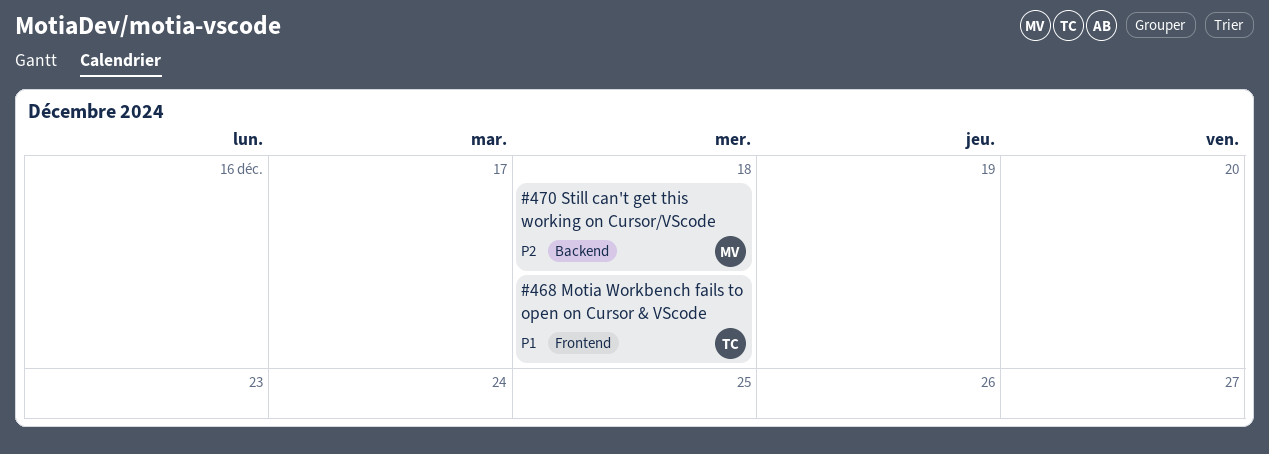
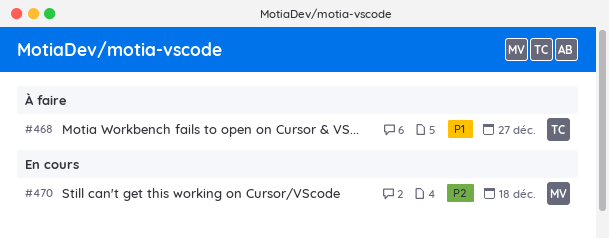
#468, due: Dec 18 -> Dec 27

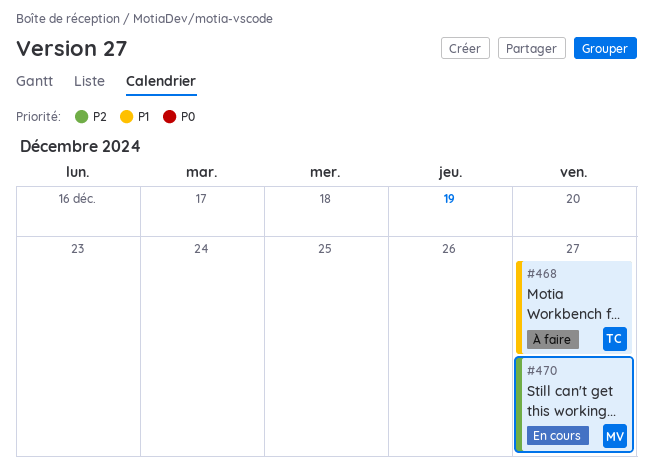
#470, due: Dec 18 -> Dec 27

